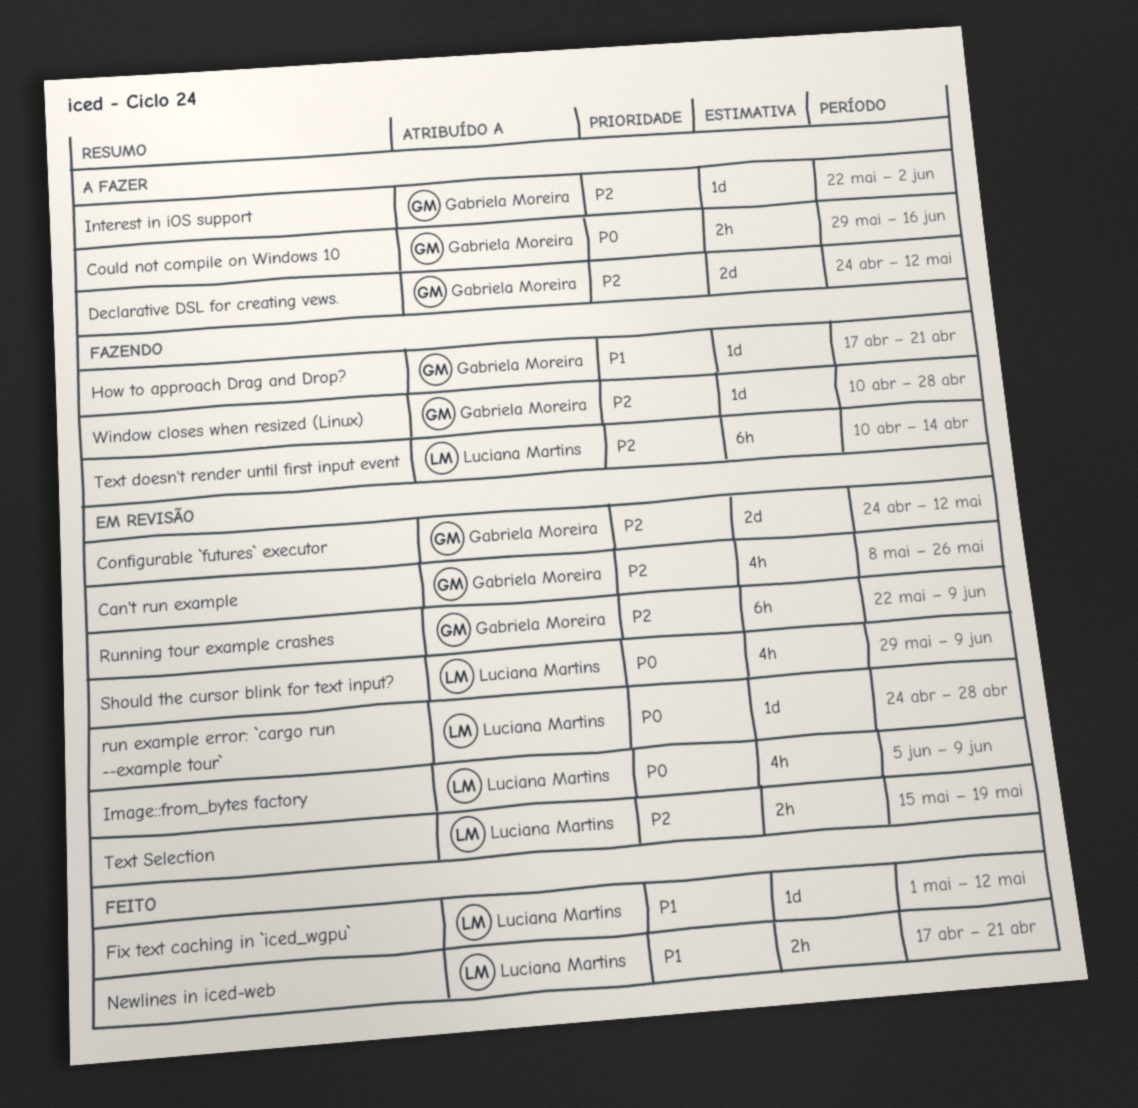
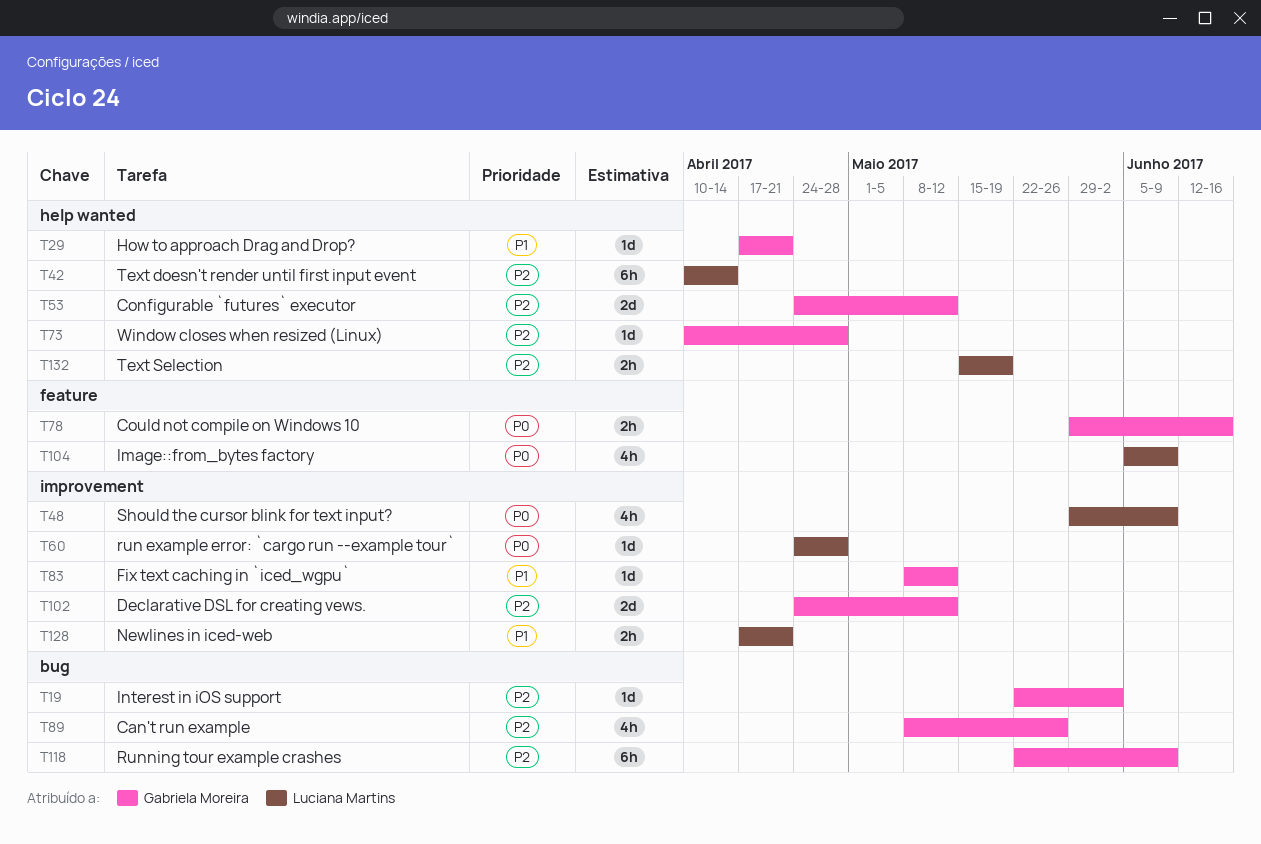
Fix text caching in `iced_wgpu`, owner: Luciana Martins -> Gabriela Moreira
Fix text caching in `iced_wgpu`, start: May 1 -> May 8

